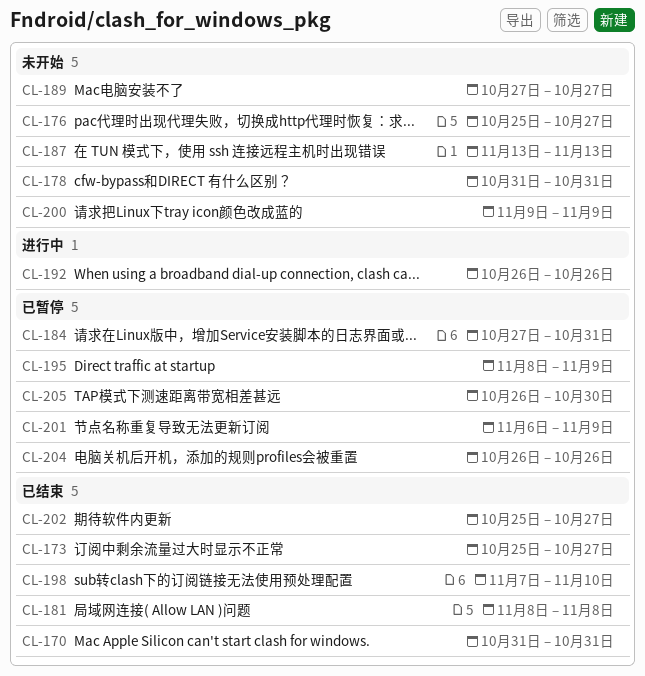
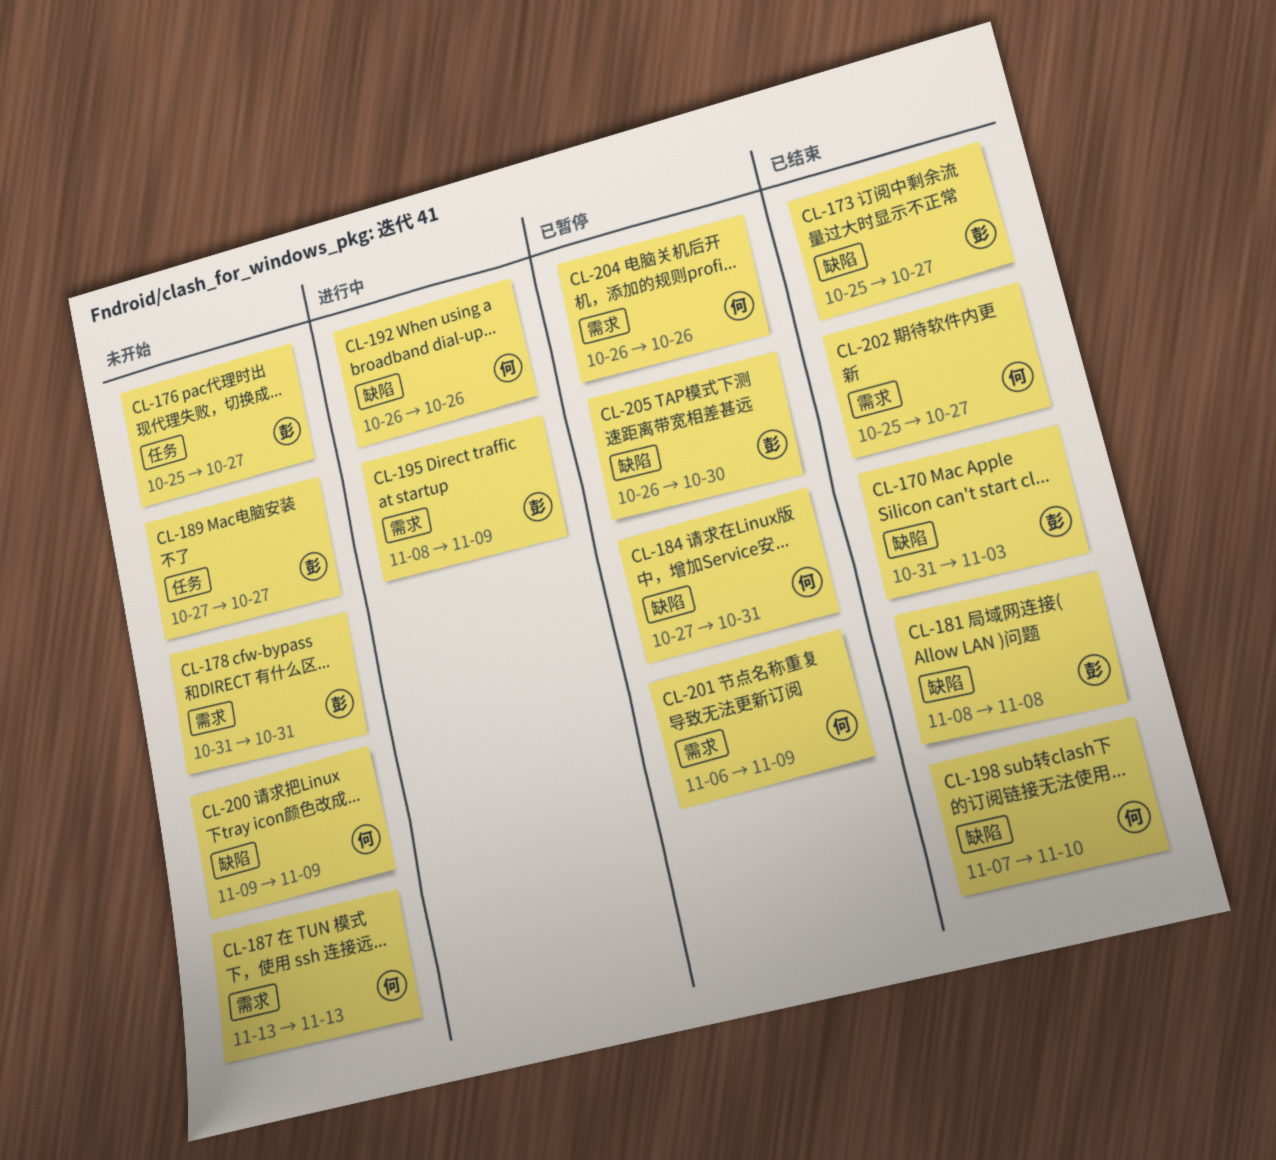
CL-170, due: Oct 31 -> Nov 3
CL-195, status: 已暂停 -> 进行中

